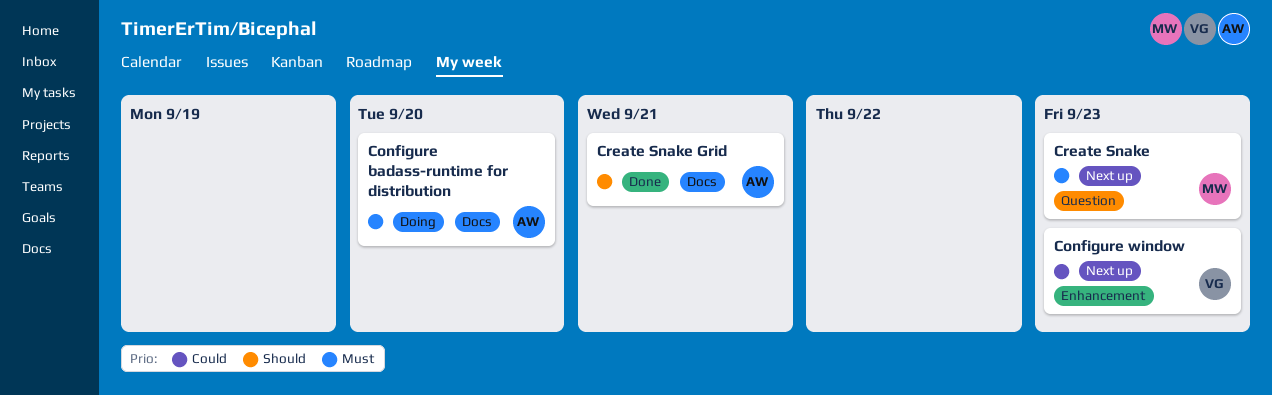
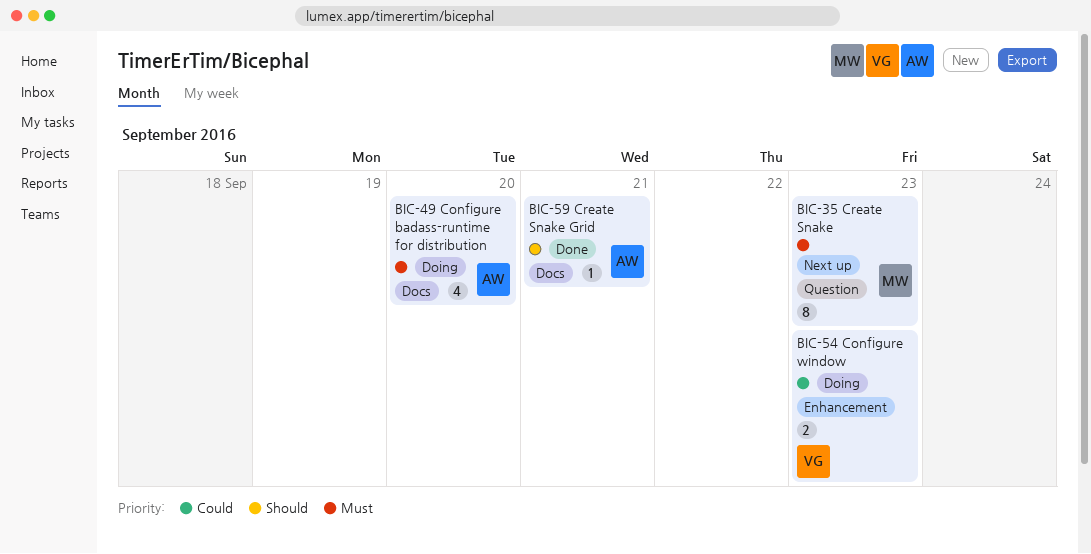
Configure window, status: Next up -> Doing

